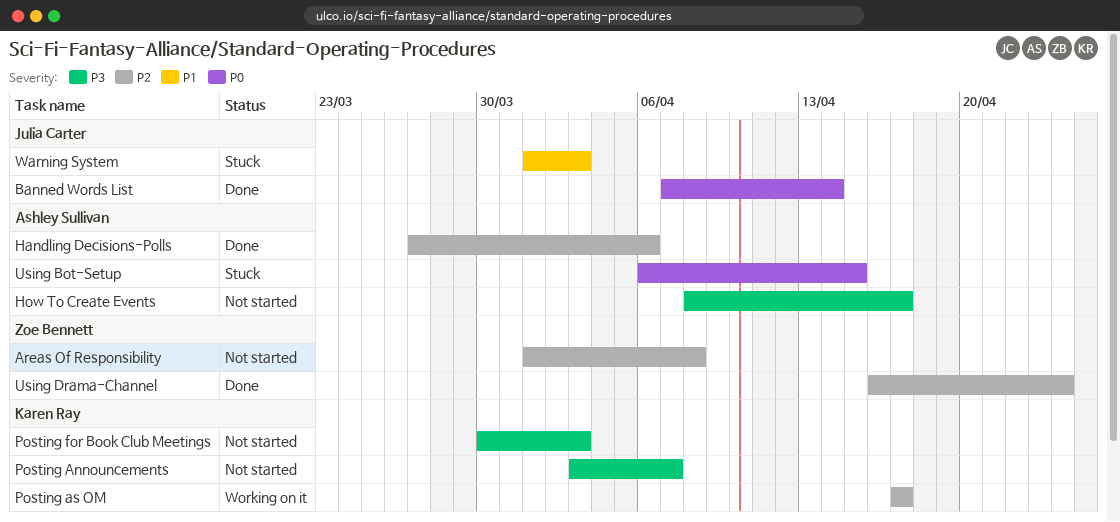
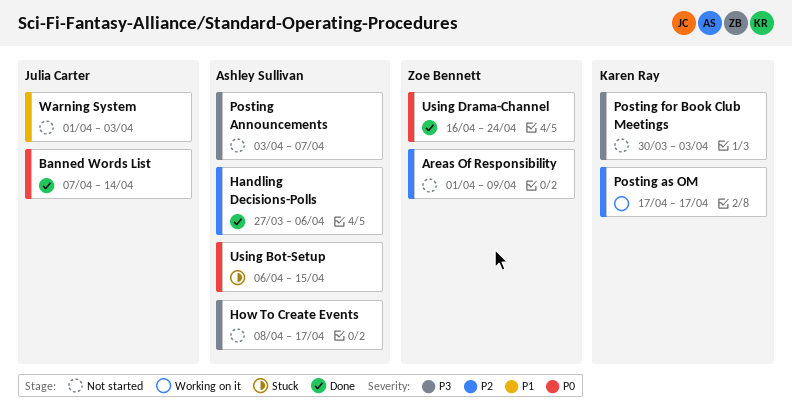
Areas Of Responsibility, due: Apr 8 -> Apr 9
Posting Announcements, owner: Karen Ray -> Ashley Sullivan
Using Drama-Channel, priority: P2 -> P0
Warning System, status: Stuck -> Not started

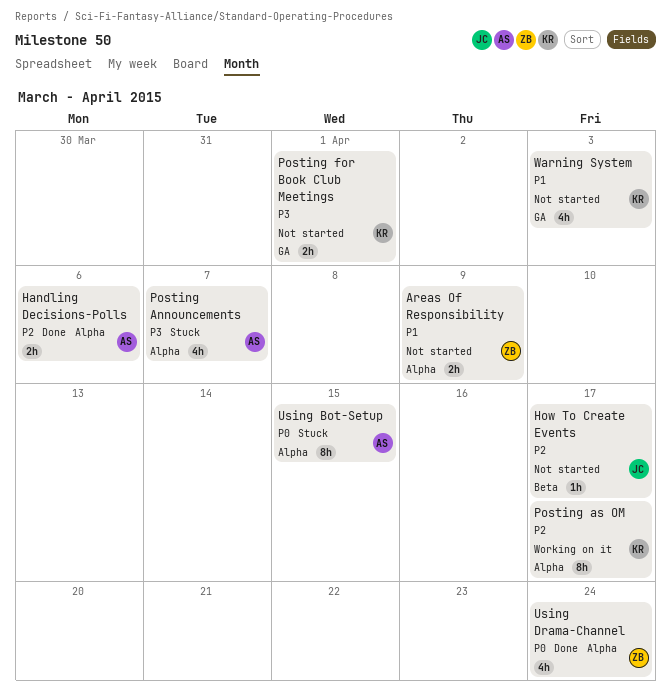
Areas Of Responsibility, priority: P2 -> P1
Banned Words List: present -> none
How To Create Events, owner: Ashley Sullivan -> Julia Carter
How To Create Events, priority: P3 -> P2
Posting Announcements, status: Not started -> Stuck
Posting for Book Club Meetings, due: Apr 3 -> Apr 1
Warning System, owner: Julia Carter -> Karen Ray

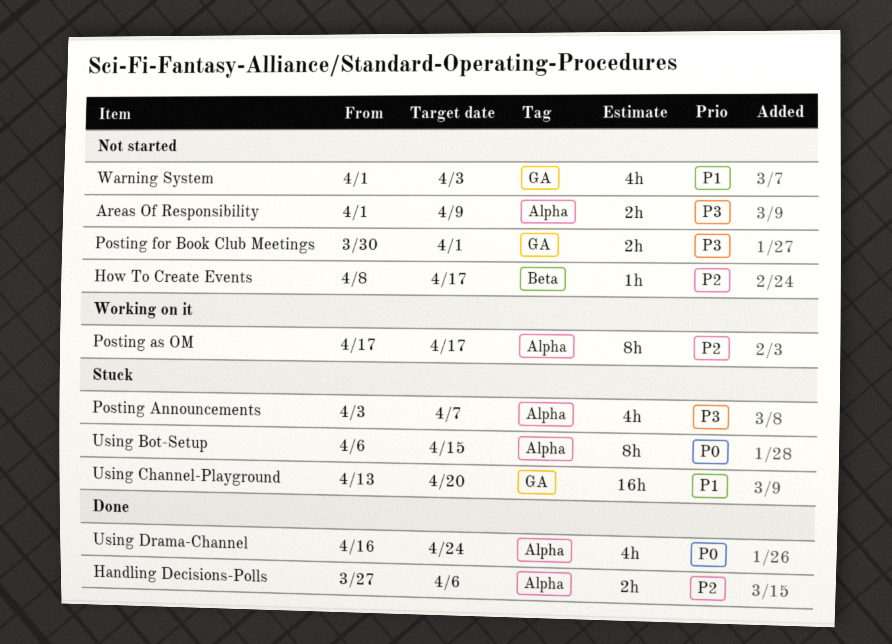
Areas Of Responsibility, priority: P1 -> P3
Using Channel-Playground: none -> present

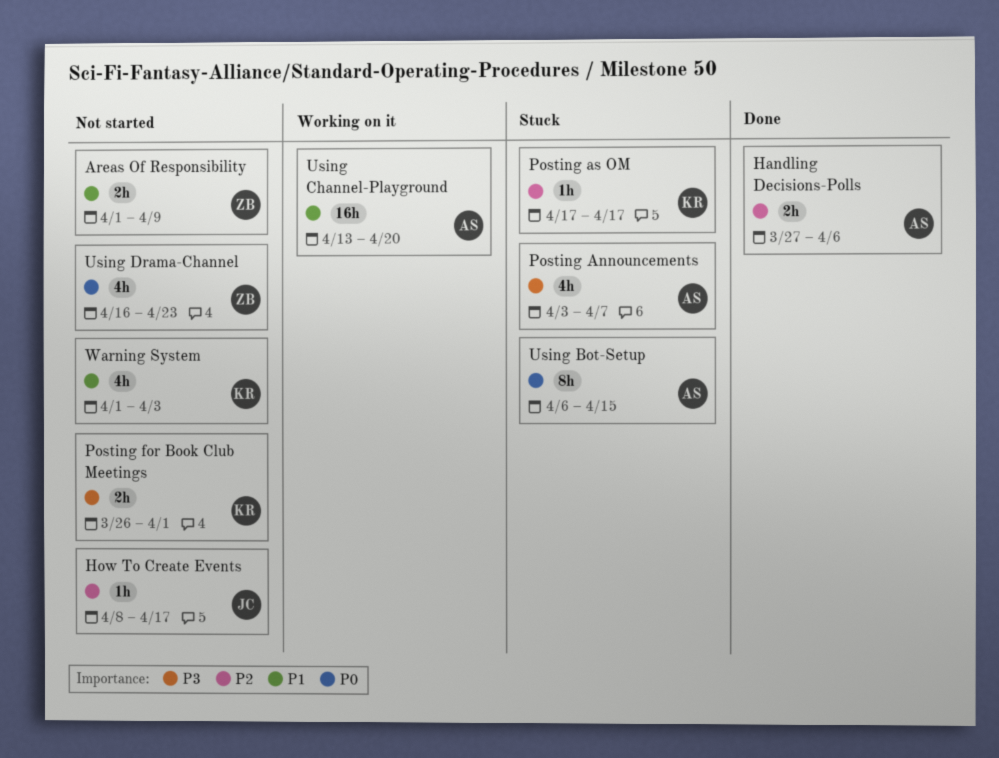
Areas Of Responsibility, priority: P3 -> P1
Posting as OM, status: Working on it -> Stuck
Posting as OM, estimate: 8h -> 1h
Posting for Book Club Meetings, start: Mar 30 -> Mar 26
Using Channel-Playground, status: Stuck -> Working on it
Using Drama-Channel, status: Done -> Not started
Using Drama-Channel, due: Apr 24 -> Apr 23

